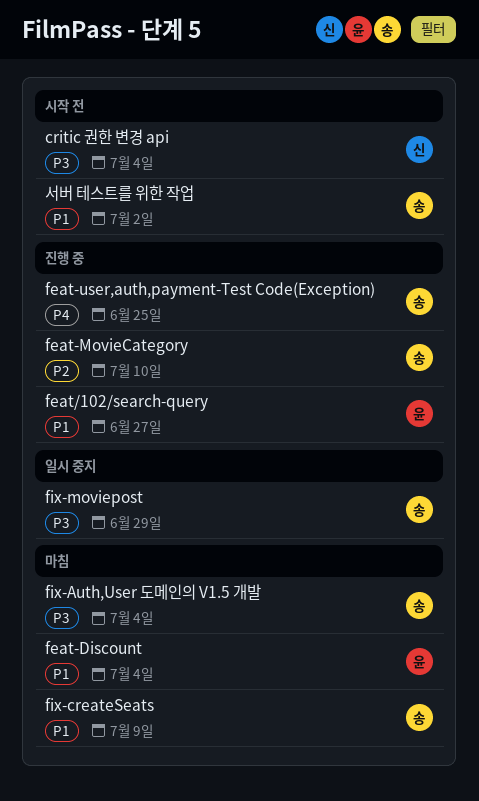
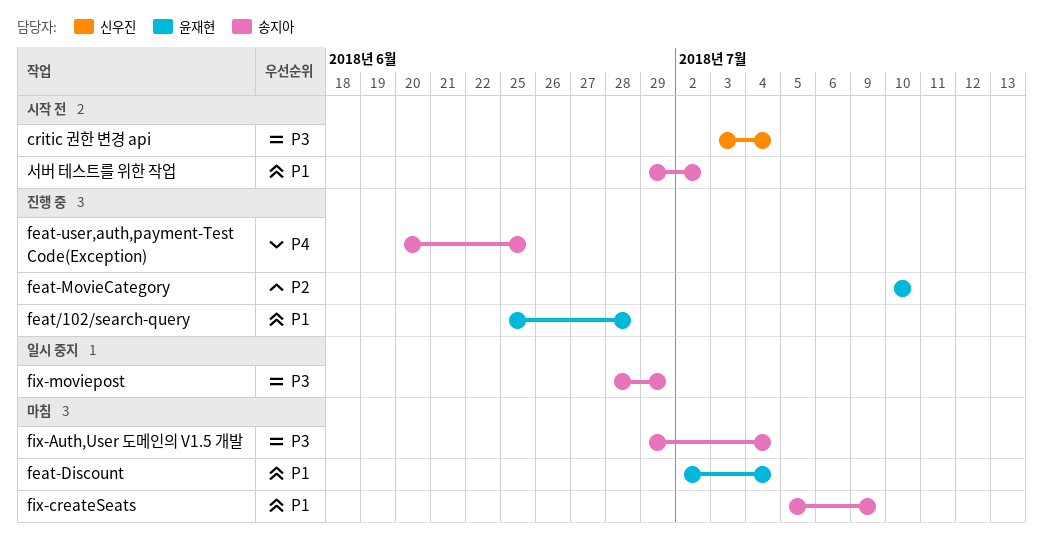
feat-MovieCategory, owner: 송지아 -> 윤재현
feat/102/search-query, due: Jun 27 -> Jun 28

